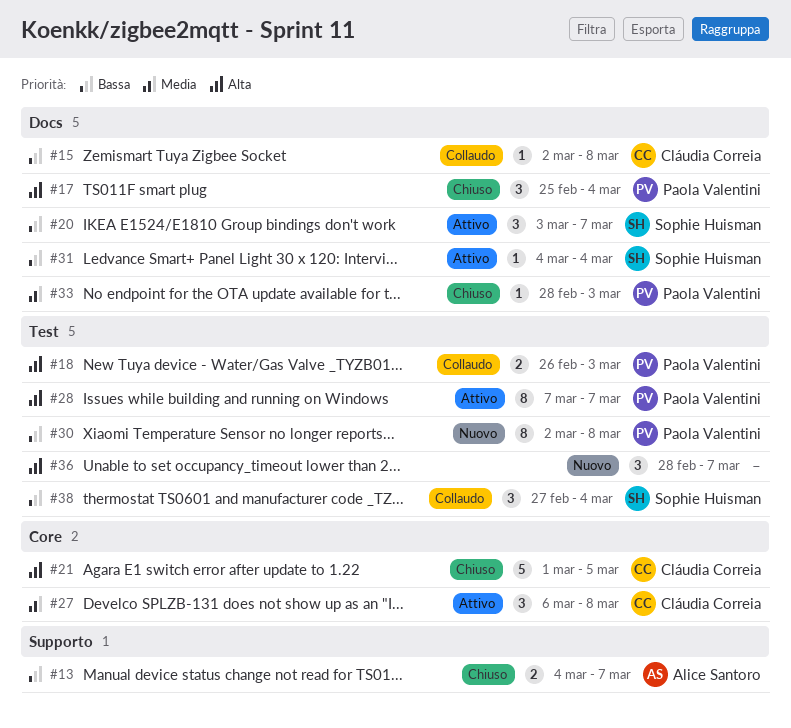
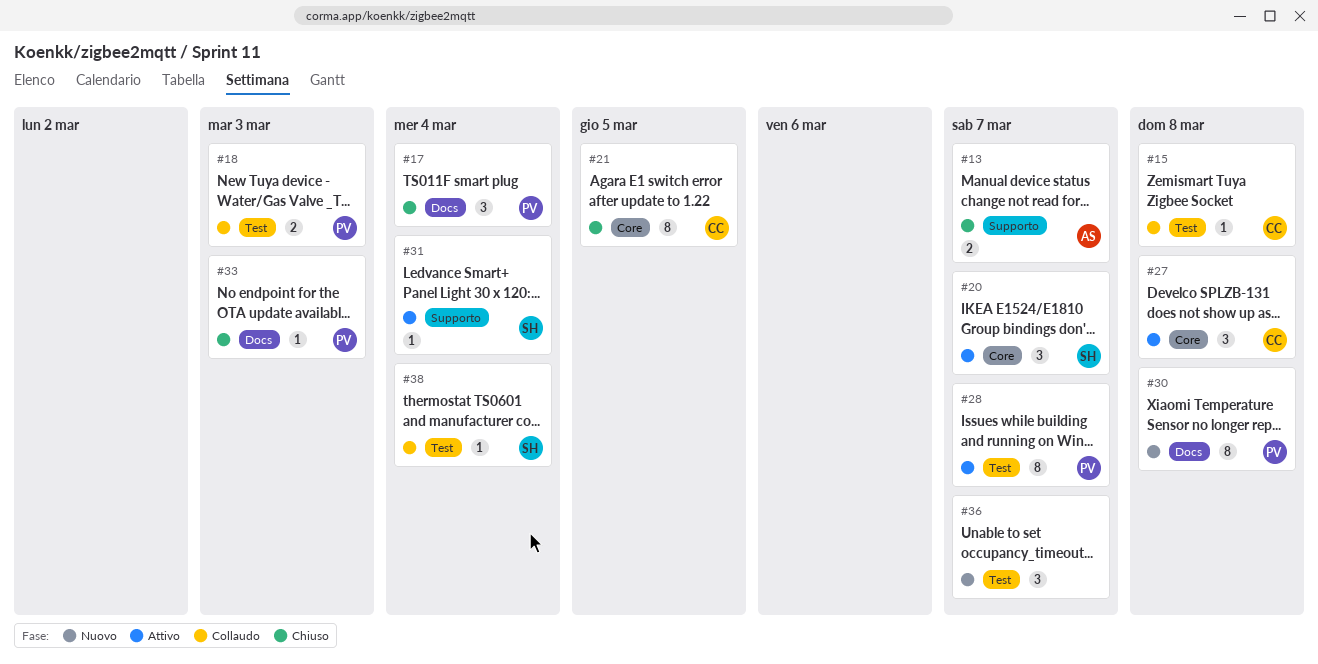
#15, label: Docs -> Test
#20, label: Docs -> Core
#21, estimate: 5 -> 8
#30, label: Test -> Docs
#31, label: Docs -> Supporto
#38, estimate: 3 -> 1

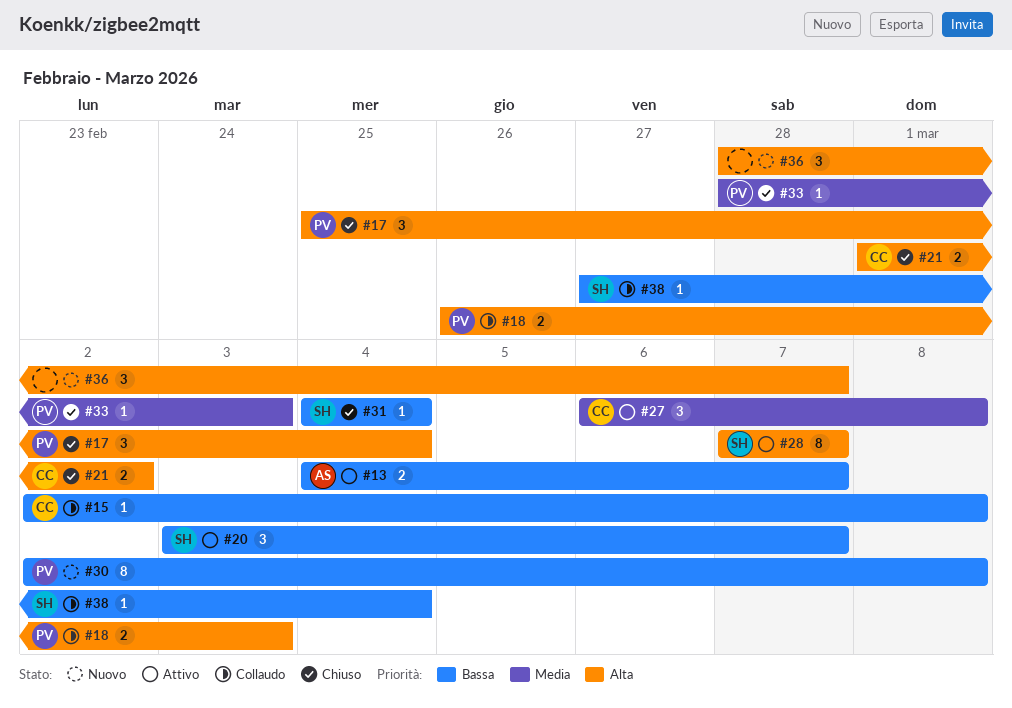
#13, status: Chiuso -> Attivo
#21, estimate: 8 -> 2
#21, due: Mar 5 -> Mar 2
#28, owner: PV -> SH
#31, status: Attivo -> Chiuso

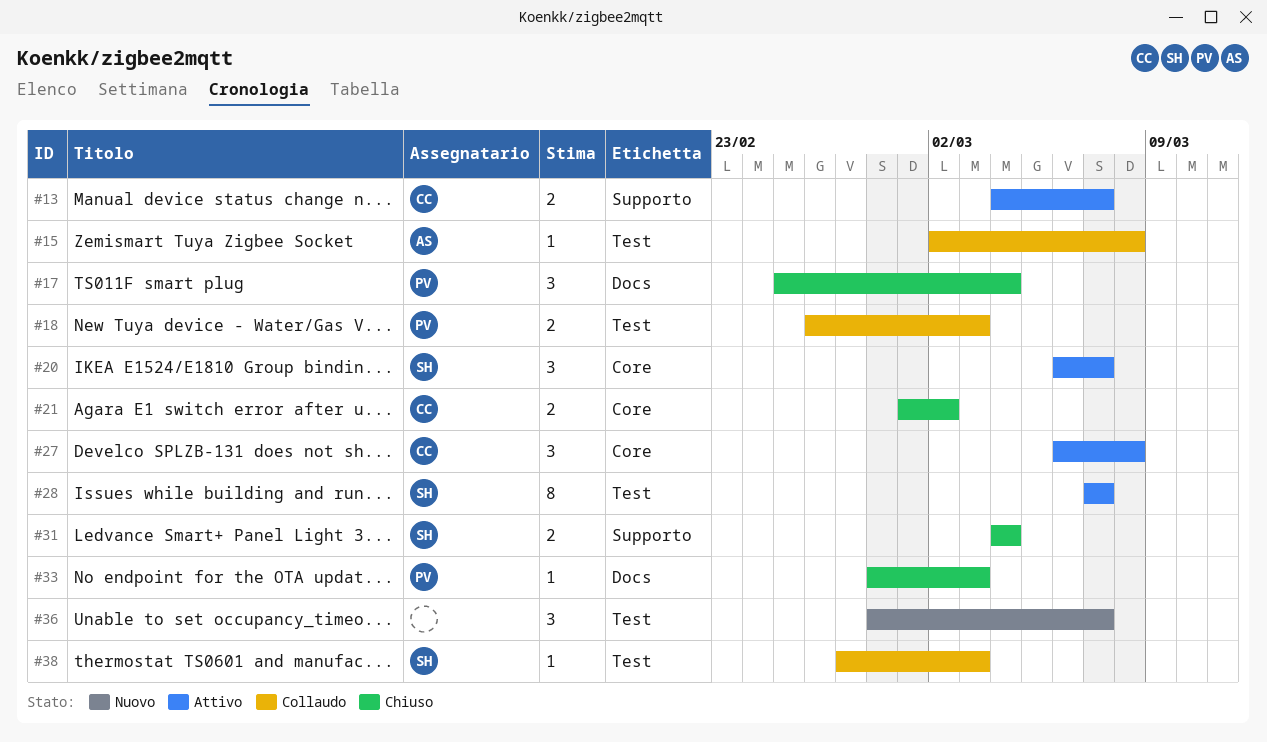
#13, owner: AS -> CC
#15, owner: CC -> AS
#20, start: Mar 3 -> Mar 6
#30: present -> none
#31, estimate: 1 -> 2
#38, due: Mar 4 -> Mar 3

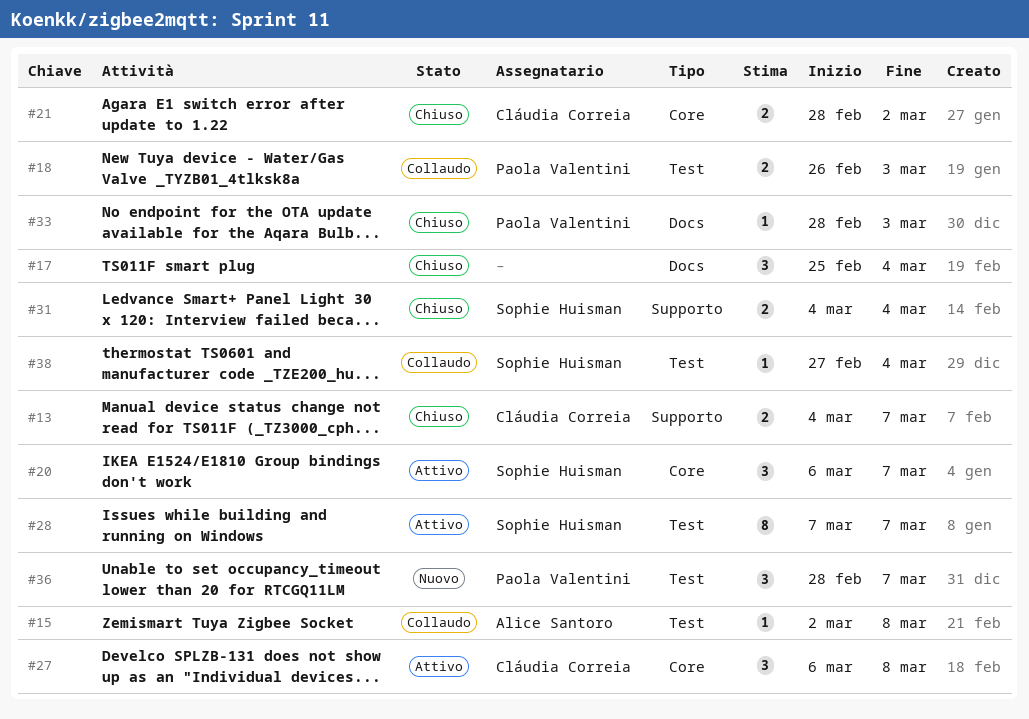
#13, status: Attivo -> Chiuso
#17, owner: Paola Valentini -> none
#21, start: Mar 1 -> Feb 28
#36, owner: none -> Paola Valentini
#38, due: Mar 3 -> Mar 4

